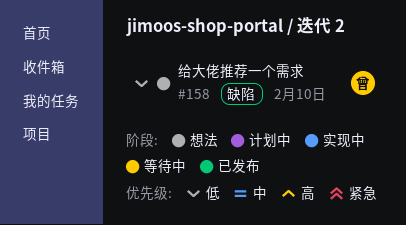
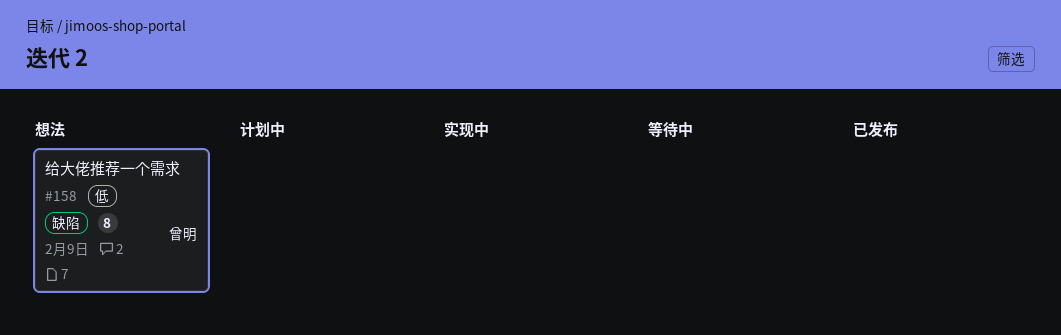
#158, due: Feb 10 -> Feb 9

